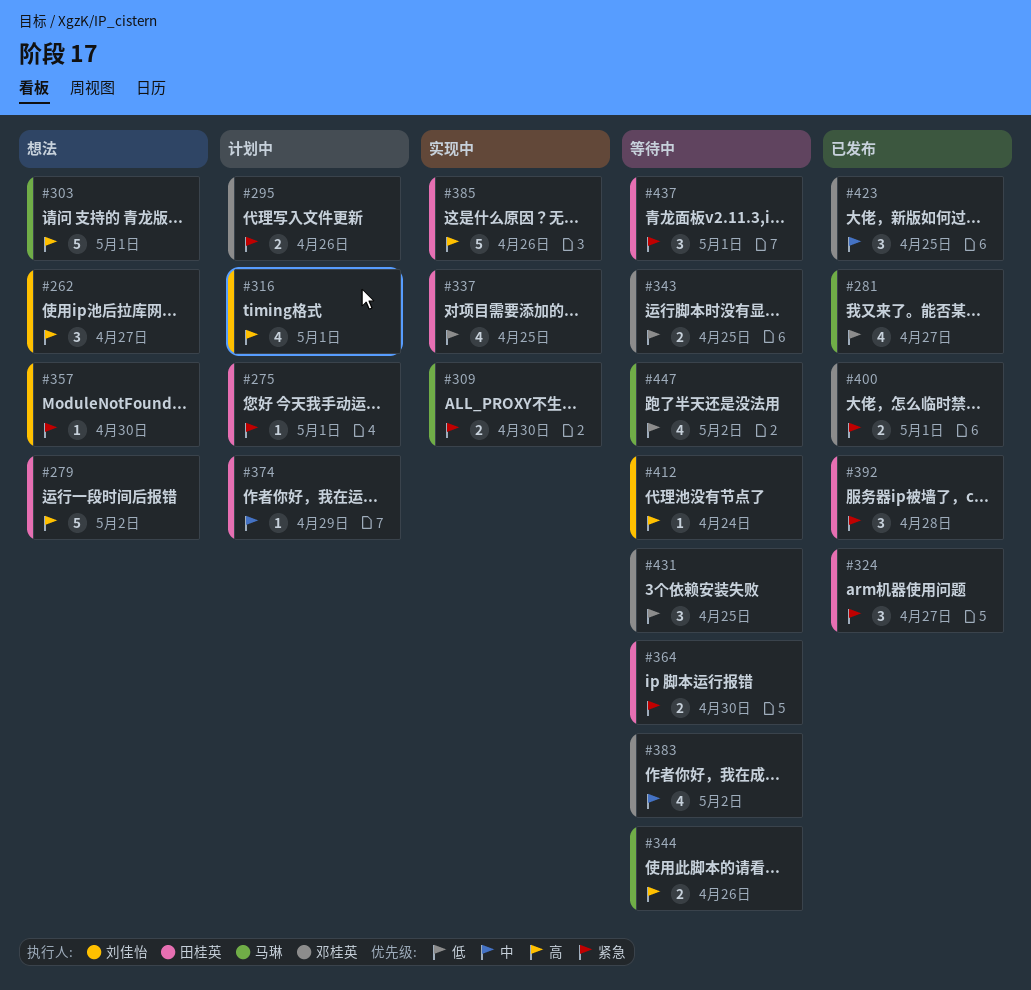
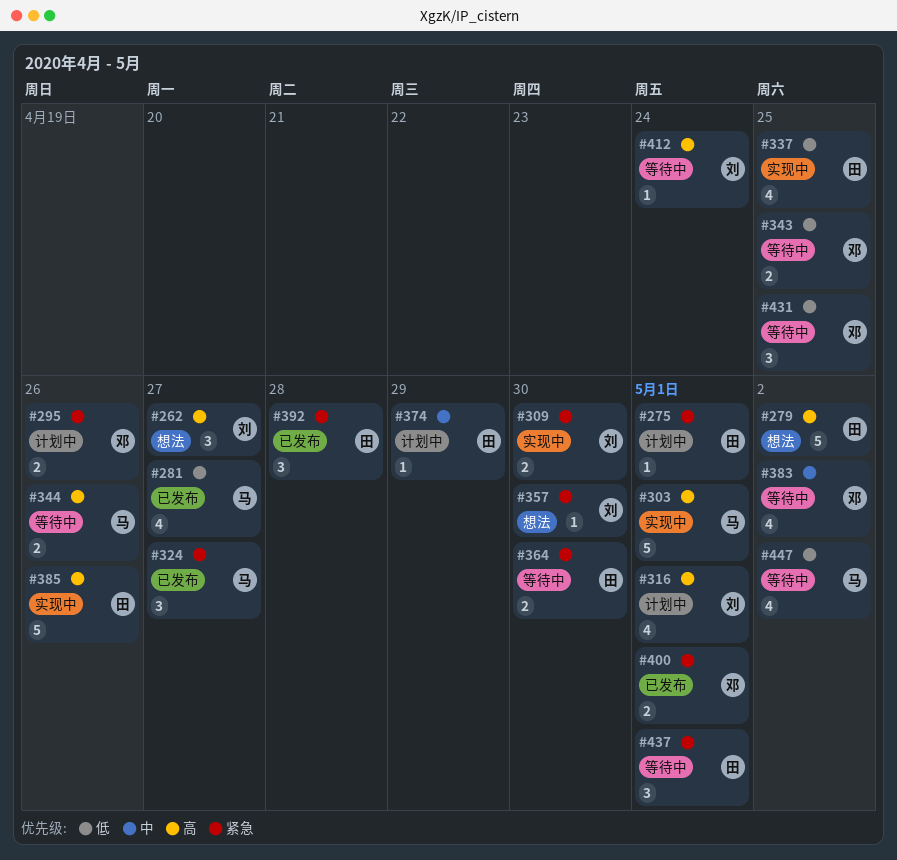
#303, status: 想法 -> 实现中
#309, owner: 马琳 -> 刘佳怡
#324, owner: 田桂英 -> 马琳
#423: present -> none

